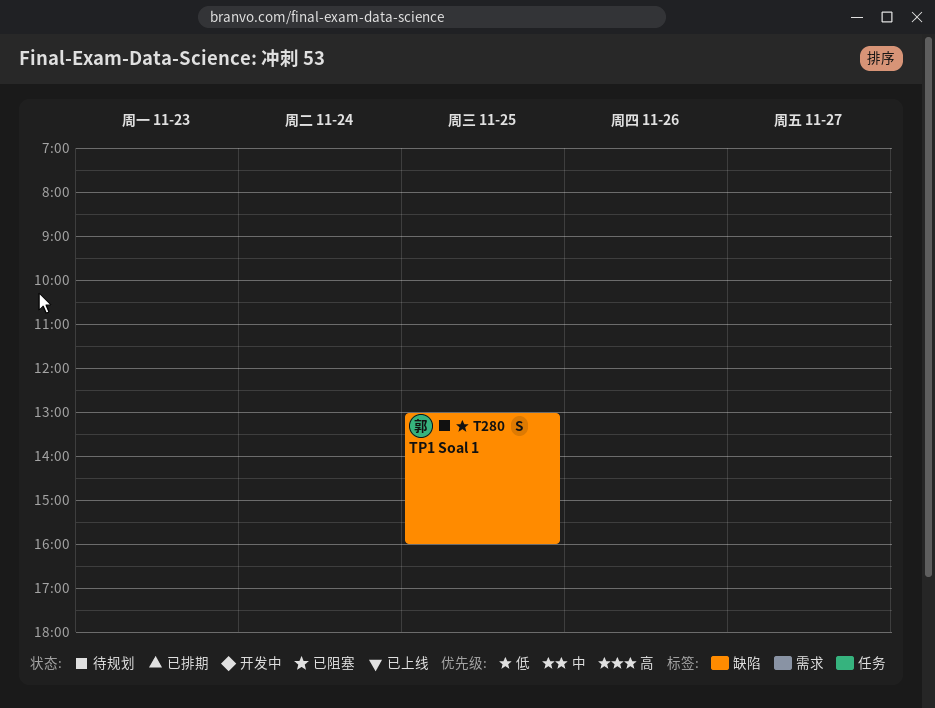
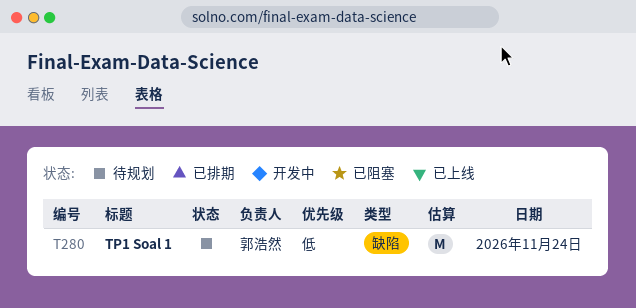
T280, estimate: S -> M
T280, day: Nov 25 -> Nov 24

